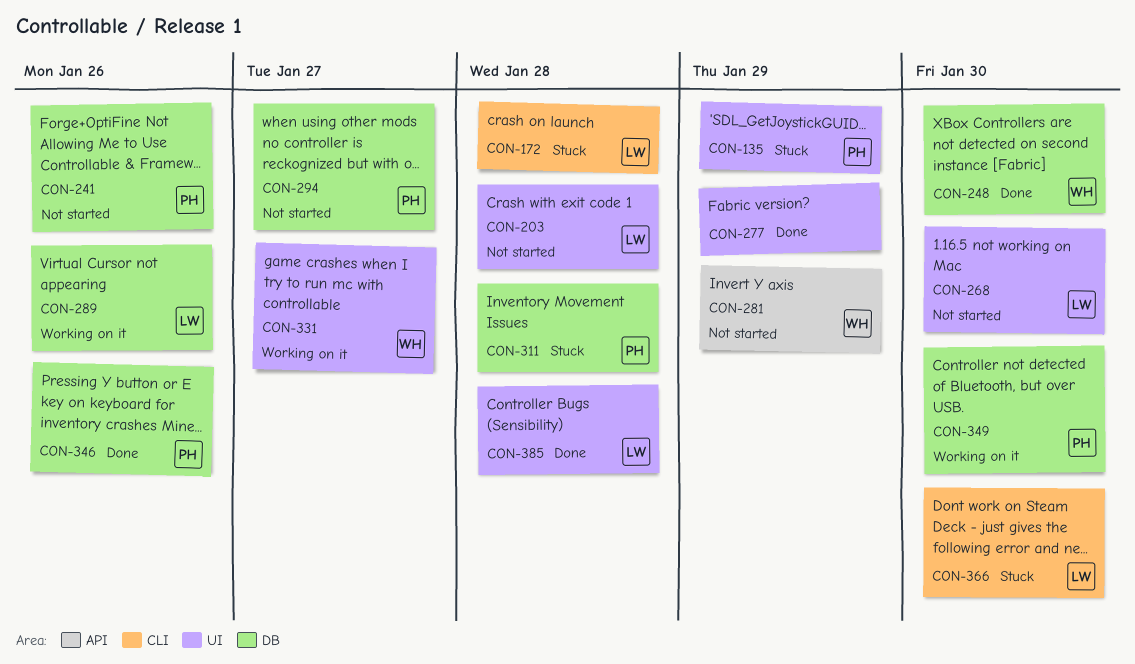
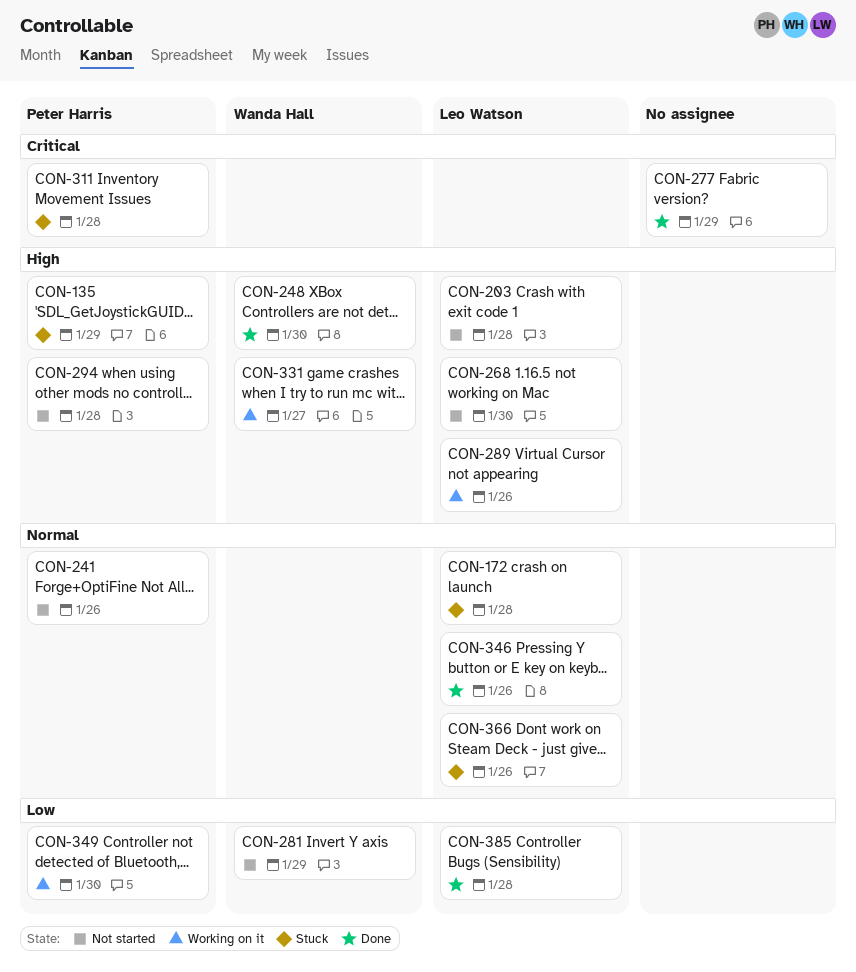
CON-294, due: Jan 27 -> Jan 28
CON-346, owner: Peter Harris -> Leo Watson
CON-366, due: Jan 30 -> Jan 26

